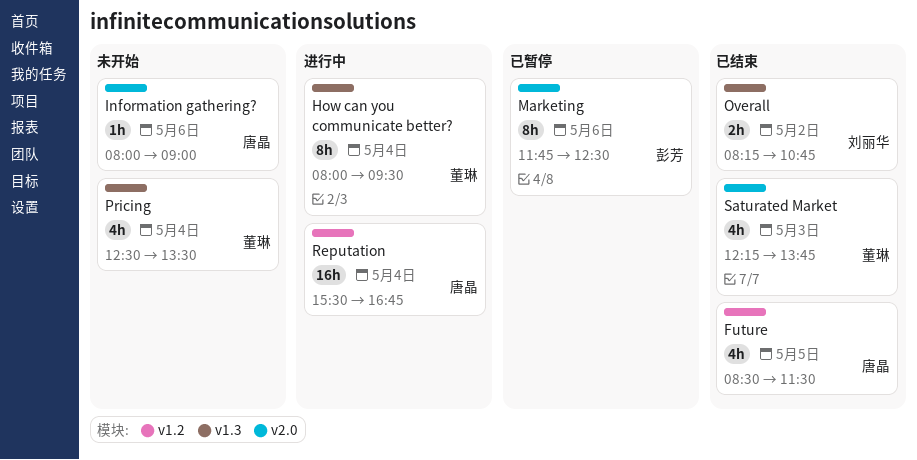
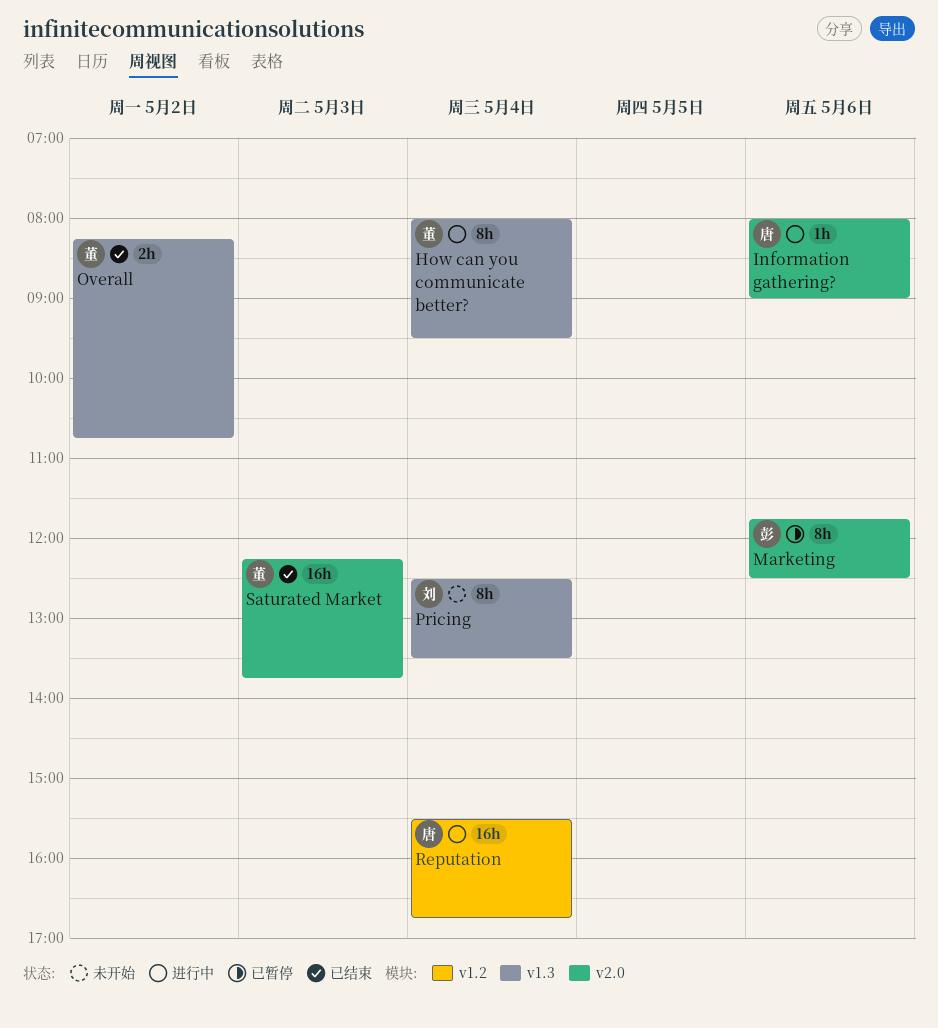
Future: present -> none
Information gathering?, status: 未开始 -> 进行中
Overall, owner: 刘丽华 -> 董琳
Pricing, owner: 董琳 -> 刘丽华
Pricing, estimate: 4h -> 8h
Saturated Market, estimate: 4h -> 16h

